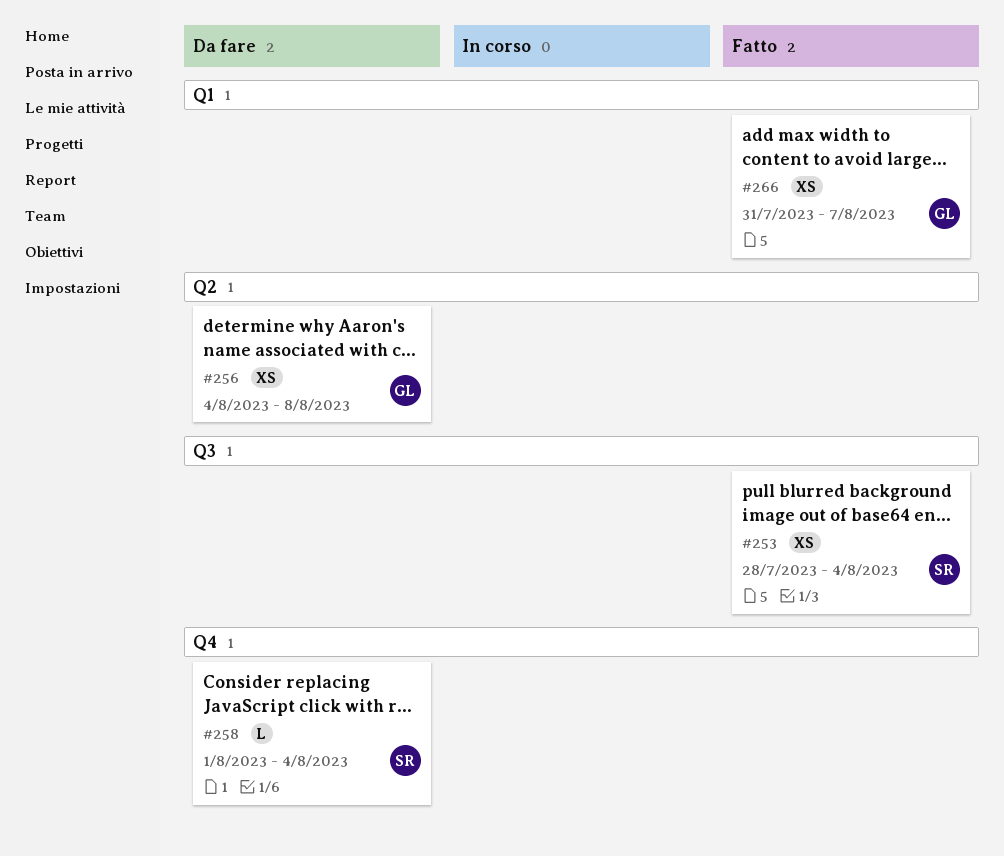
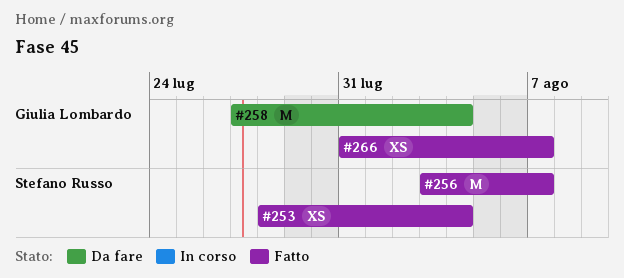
#256, status: Da fare -> Fatto
#256, owner: Giulia Lombardo -> Stefano Russo
#256, estimate: XS -> M
#256, start: Aug 4 -> Aug 3
#256, due: Aug 8 -> Aug 7
#258, owner: Stefano Russo -> Giulia Lombardo
#258, estimate: L -> M
#258, start: Aug 1 -> Jul 27

